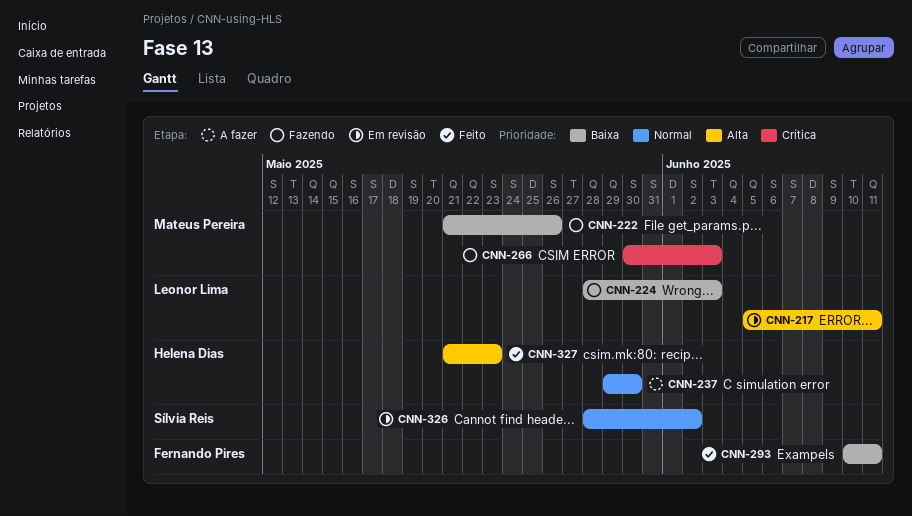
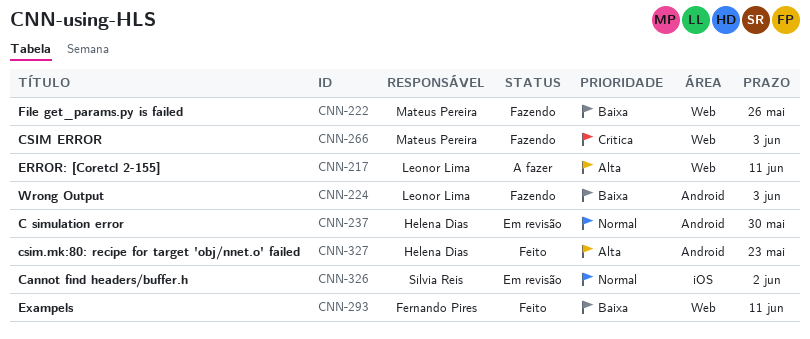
CNN-217, status: Em revisão -> A fazer
CNN-237, status: A fazer -> Em revisão

